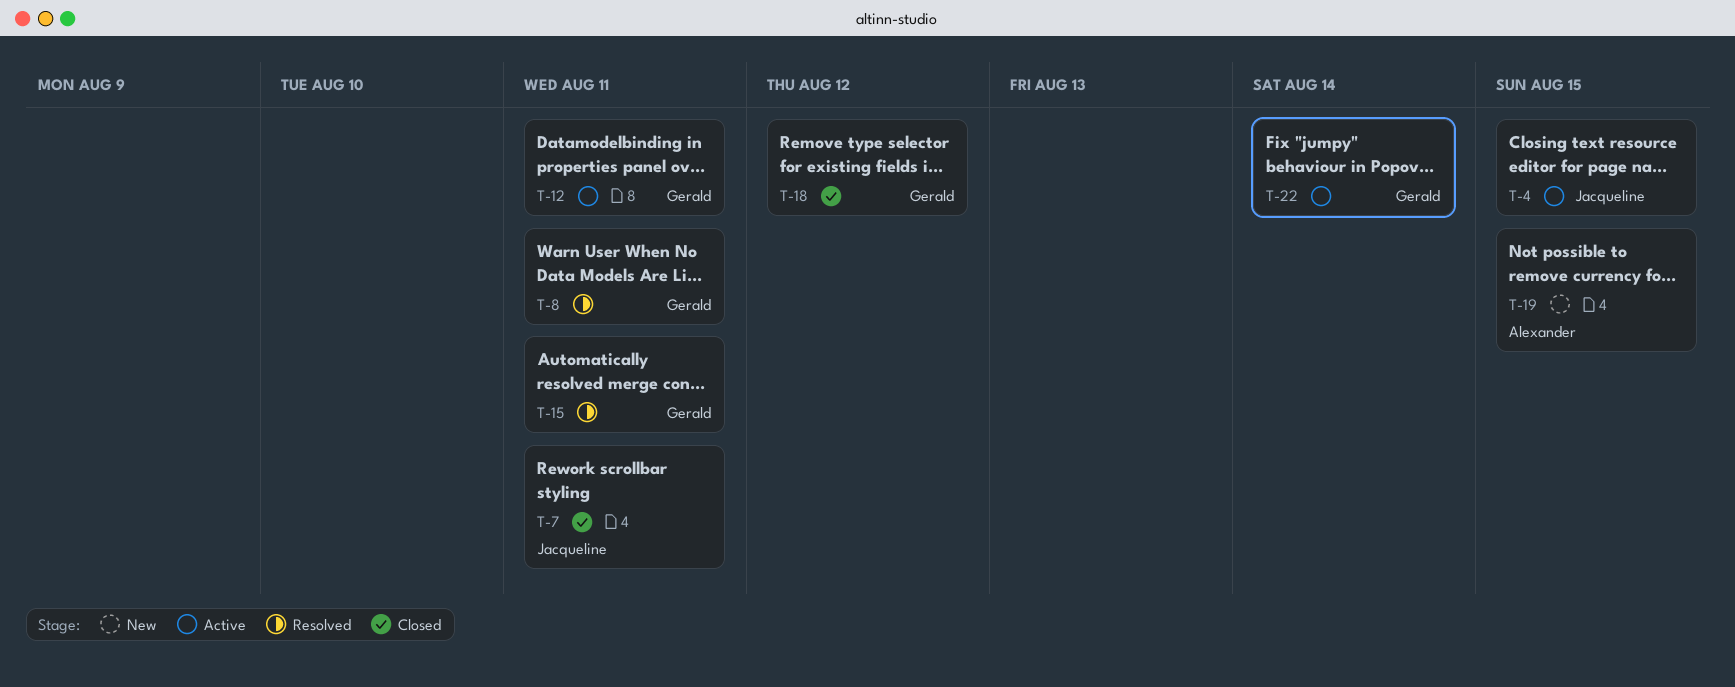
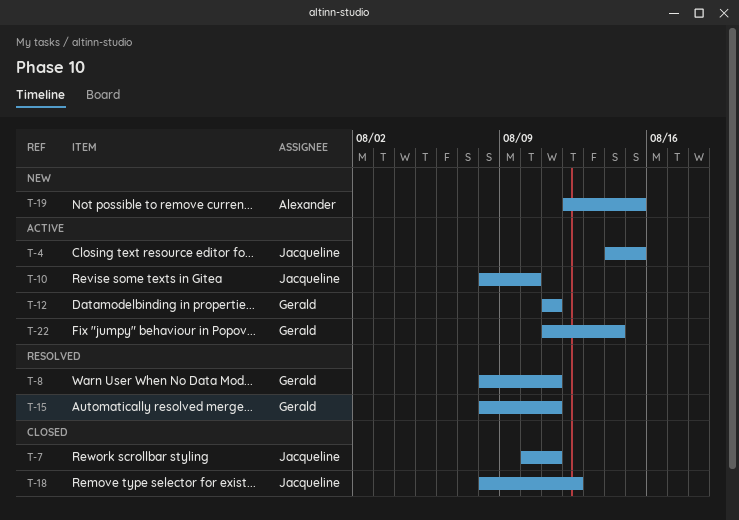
T-10: none -> present
T-18, owner: Gerald -> Jacqueline

